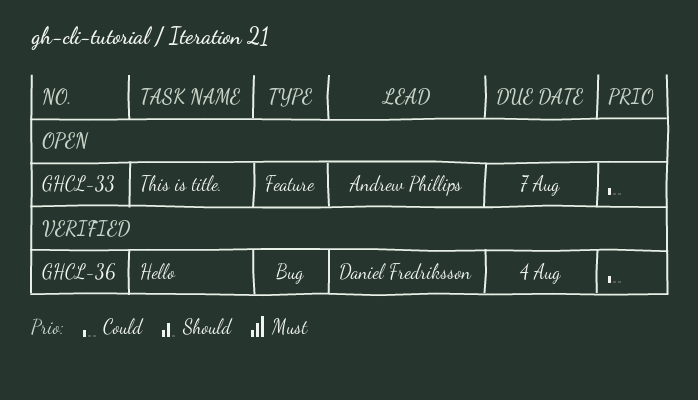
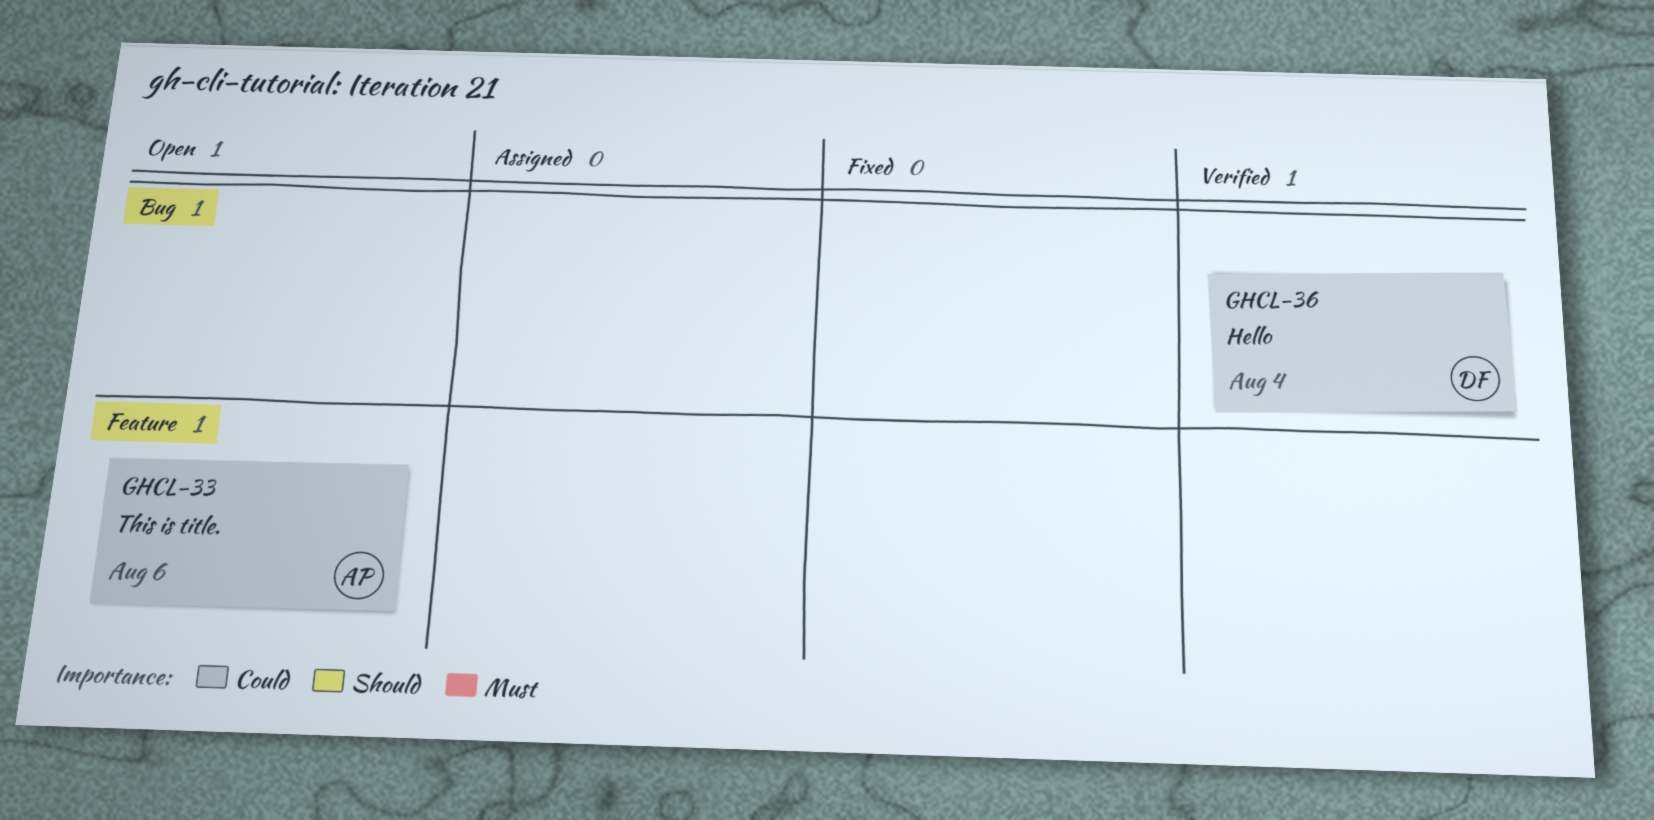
GHCL-33, due: Aug 7 -> Aug 6

